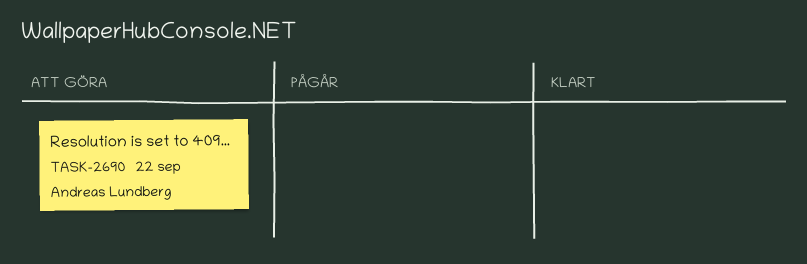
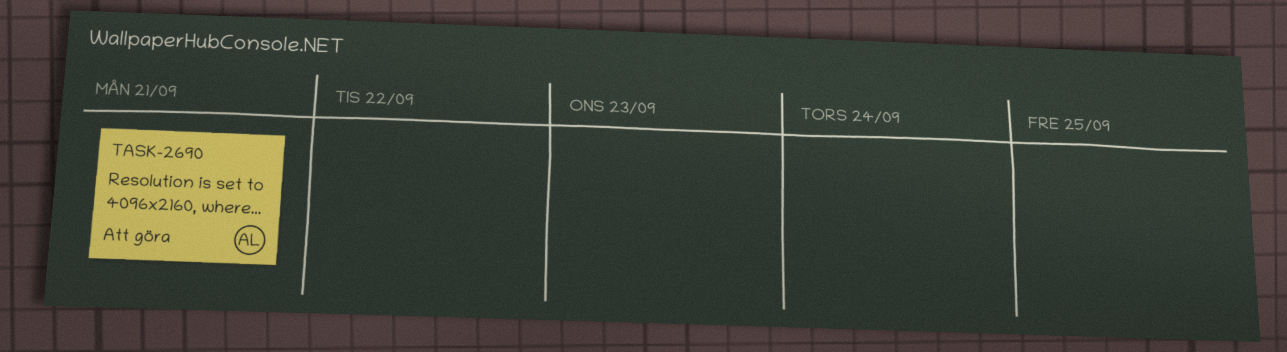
TASK-2690, due: Sep 22 -> Sep 21

